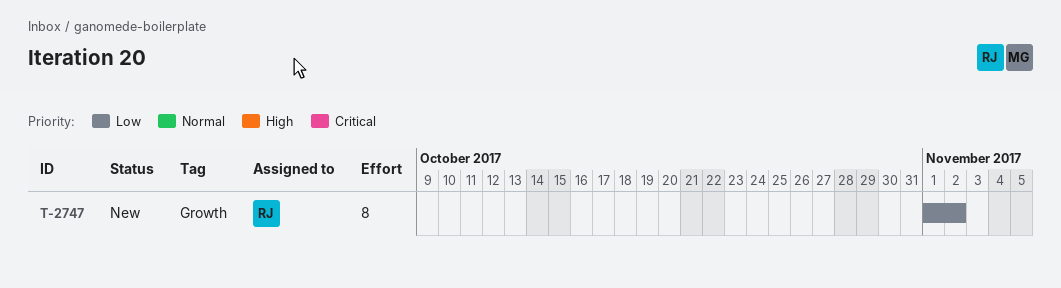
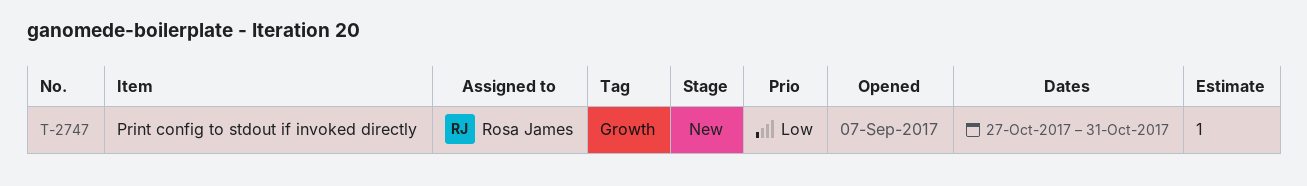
T-2747, estimate: 8 -> 1
T-2747, start: Nov 1 -> Oct 27
T-2747, due: Nov 2 -> Oct 31

